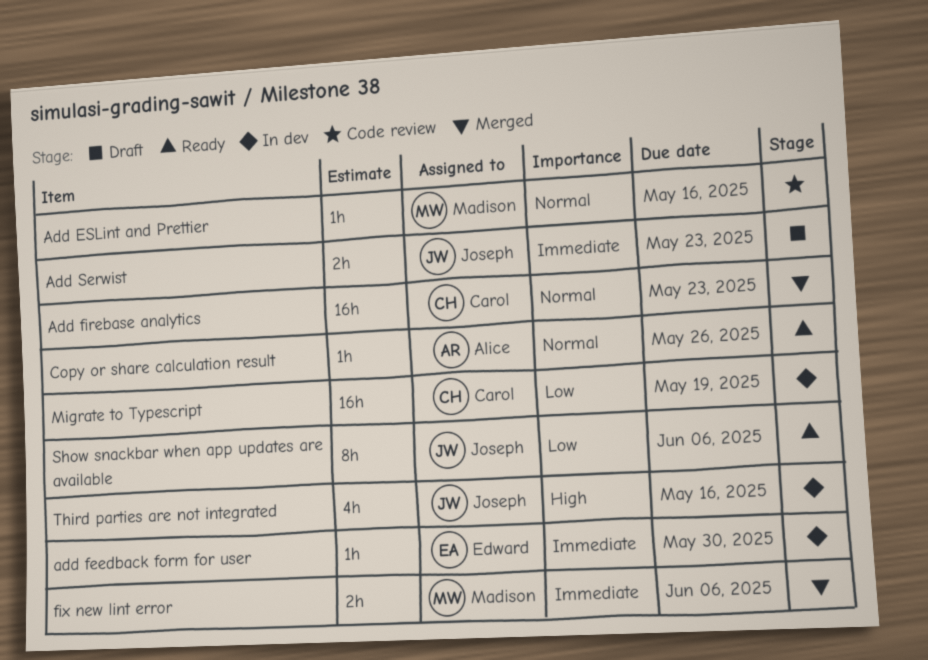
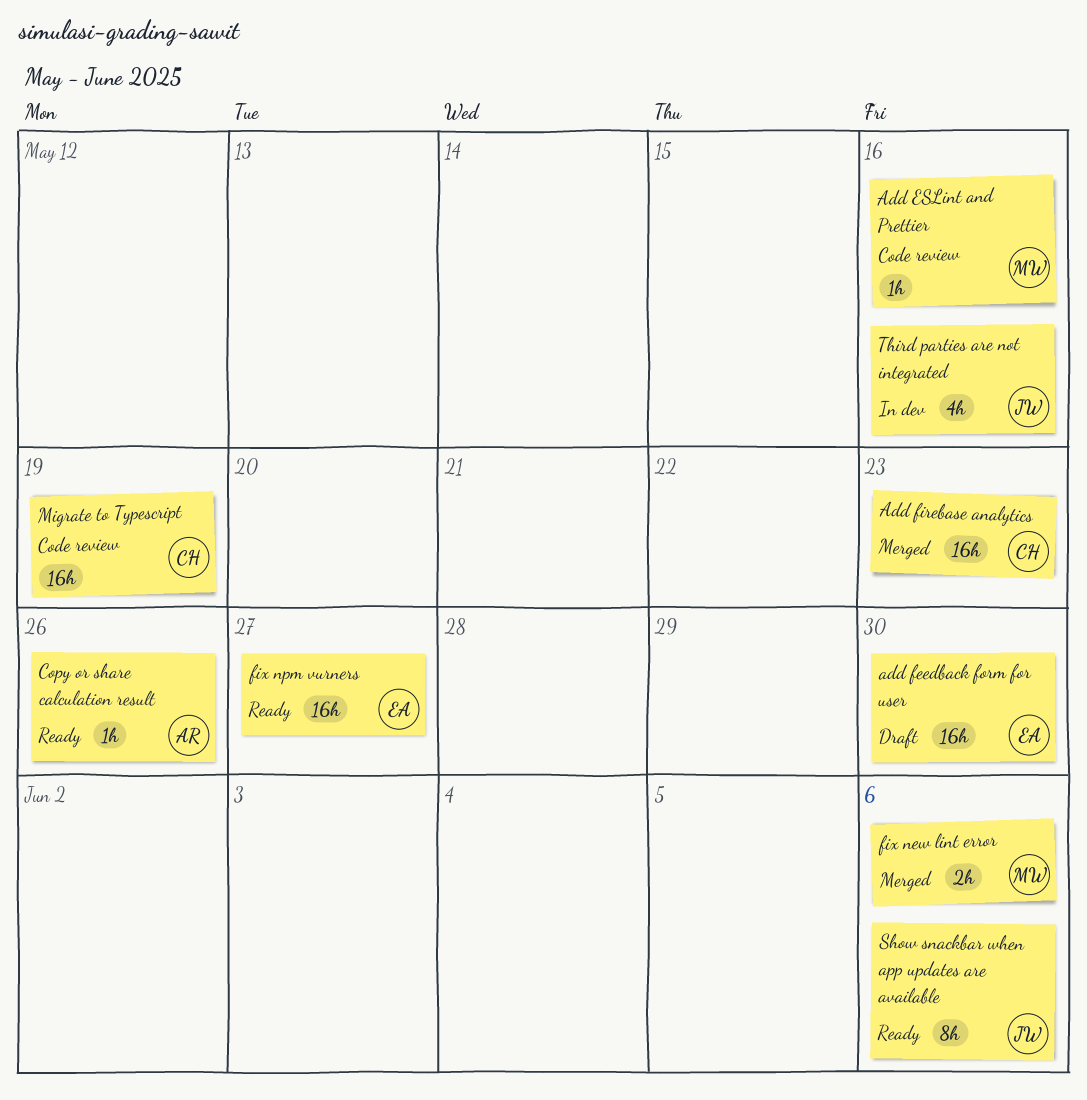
add feedback form for user, status: In dev -> Draft
add feedback form for user, estimate: 1h -> 16h
Add Serwist: present -> none
fix npm vurners: none -> present
Migrate to Typescript, status: In dev -> Code review

